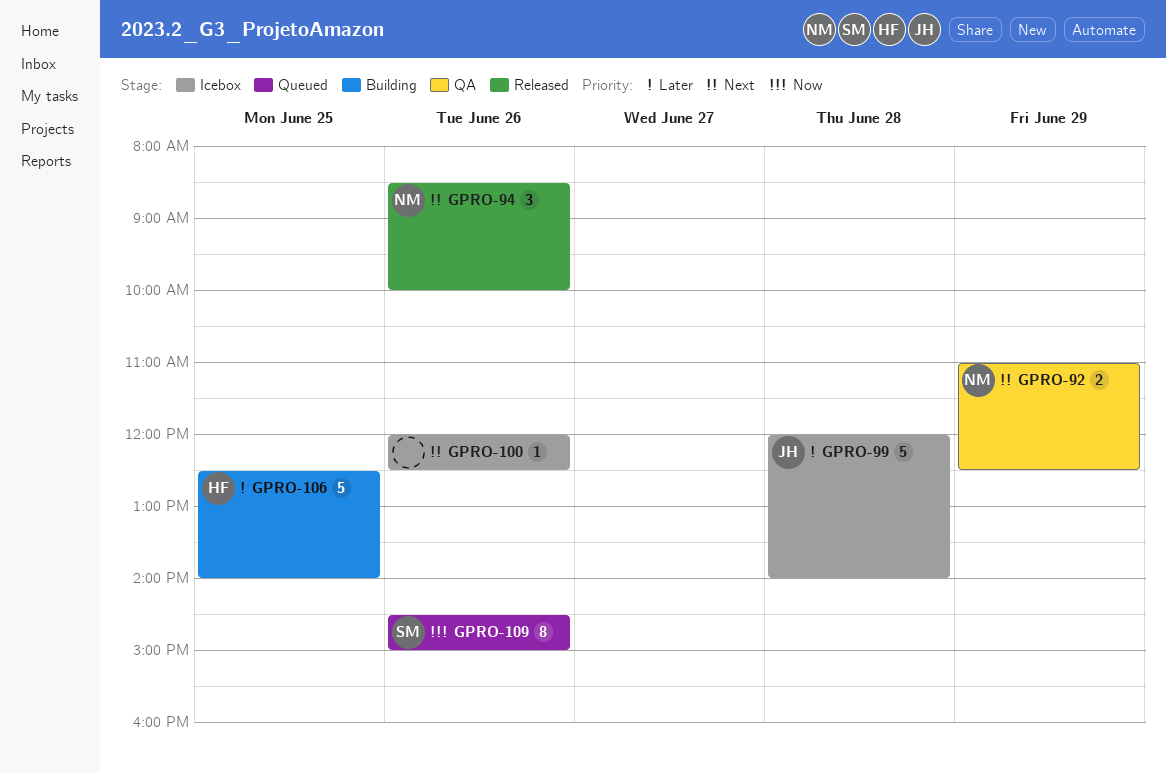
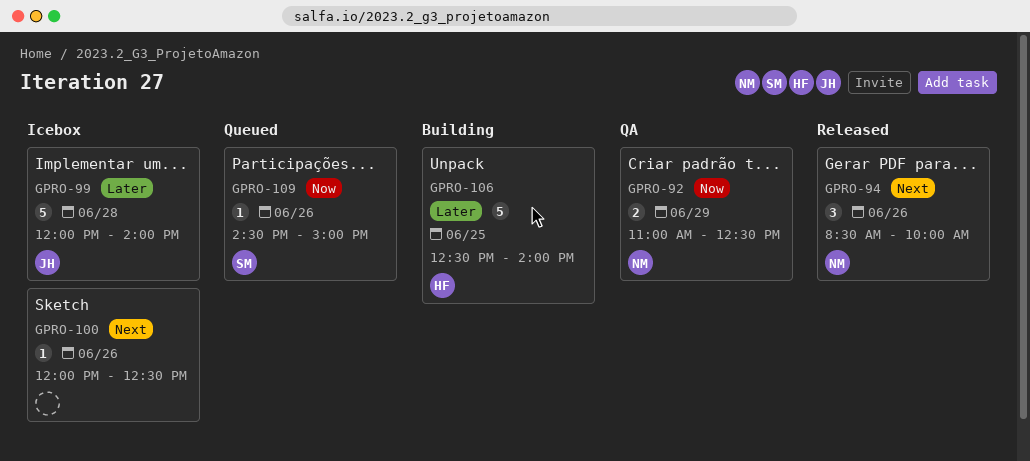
GPRO-92, priority: Next -> Now
GPRO-109, estimate: 8 -> 1

